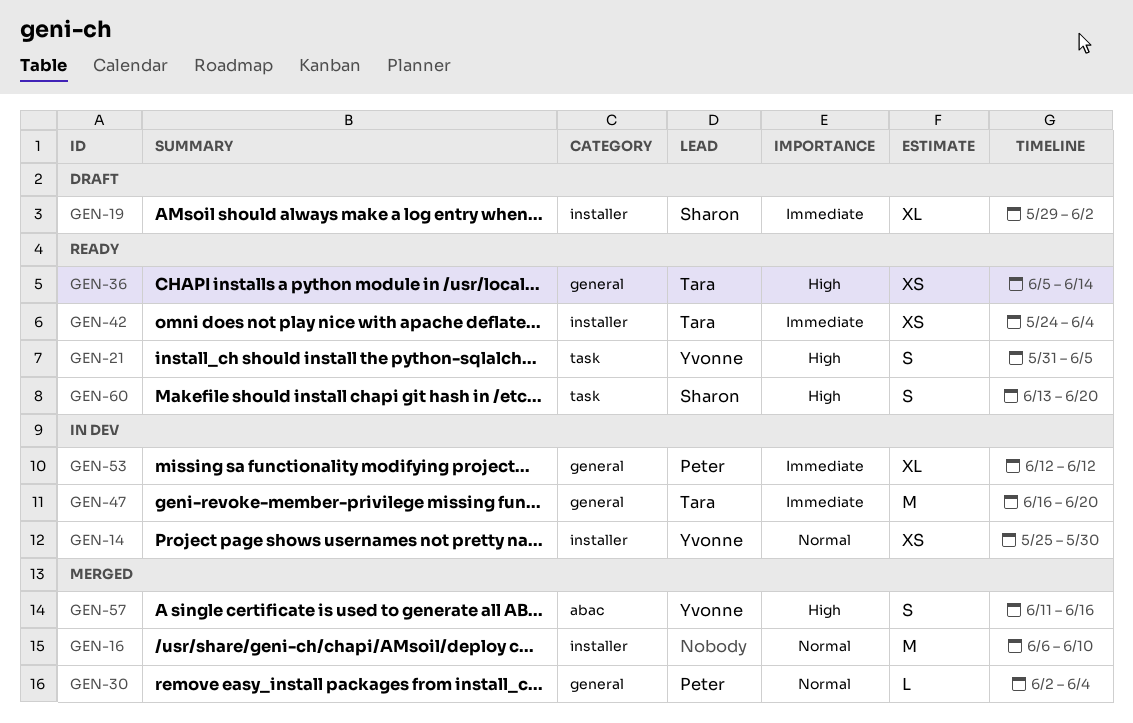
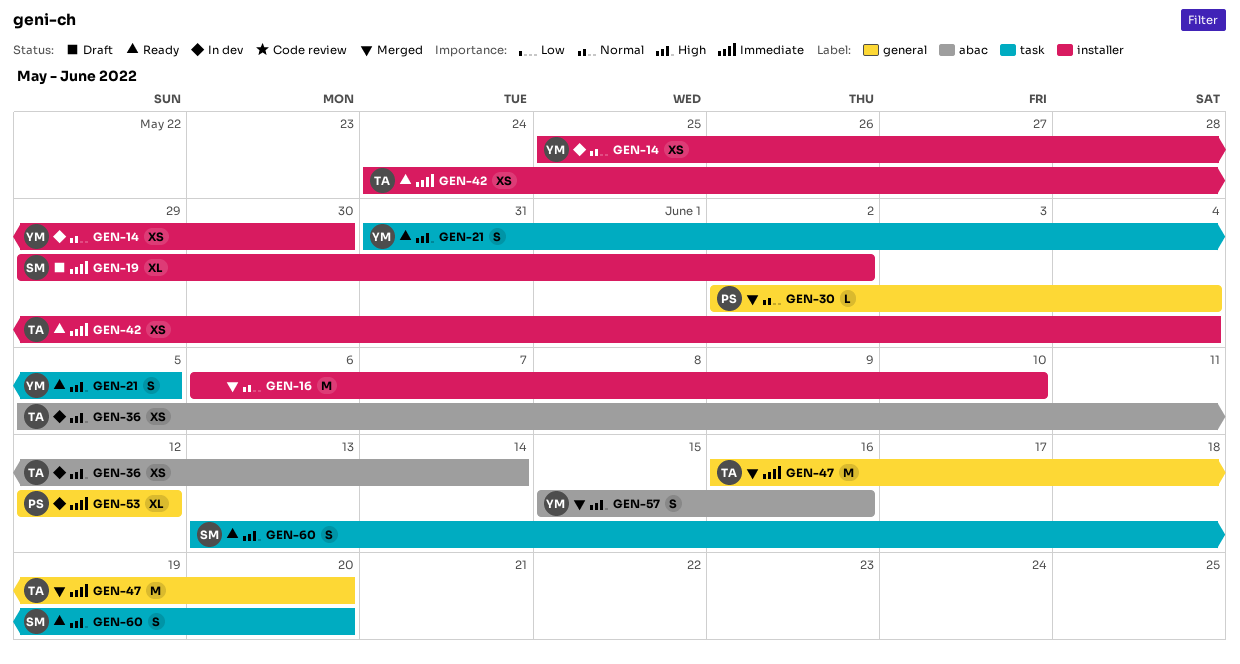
GEN-36, status: Ready -> In dev
GEN-36, label: general -> abac
GEN-47, status: In dev -> Merged
GEN-57, start: Jun 11 -> Jun 15

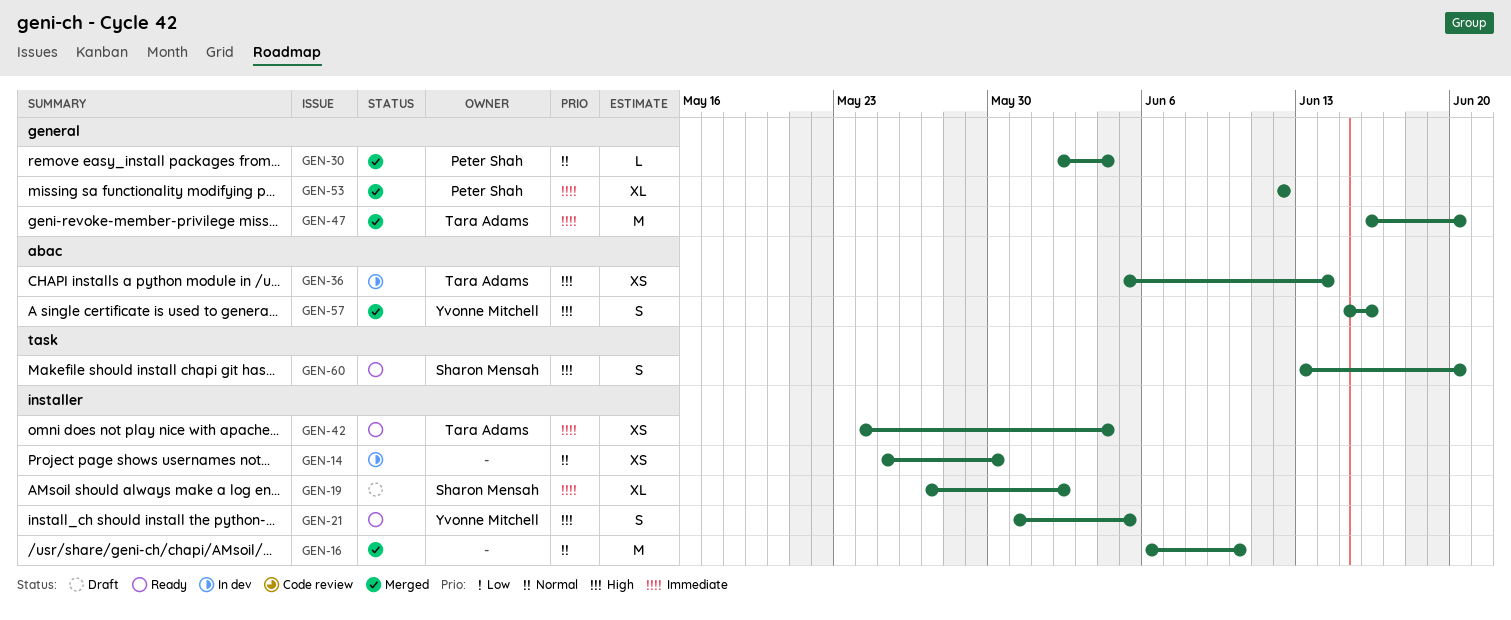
GEN-14, owner: Yvonne Mitchell -> none
GEN-19, start: May 29 -> May 27
GEN-21, label: task -> installer
GEN-53, status: In dev -> Merged

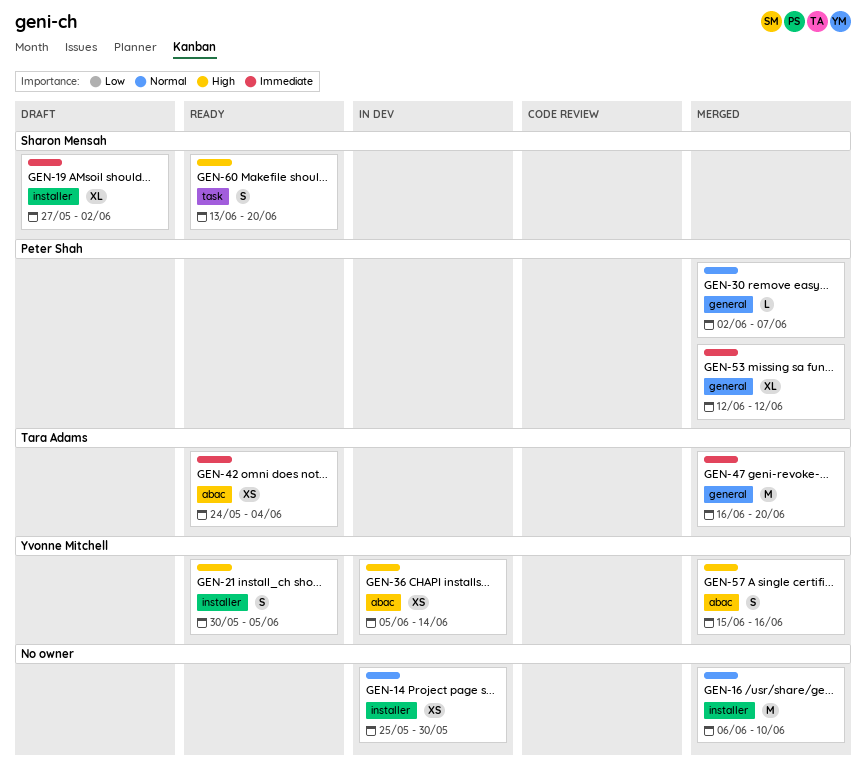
GEN-21, start: May 31 -> May 30
GEN-30, due: Jun 4 -> Jun 7
GEN-36, owner: Tara Adams -> Yvonne Mitchell
GEN-42, label: installer -> abac

